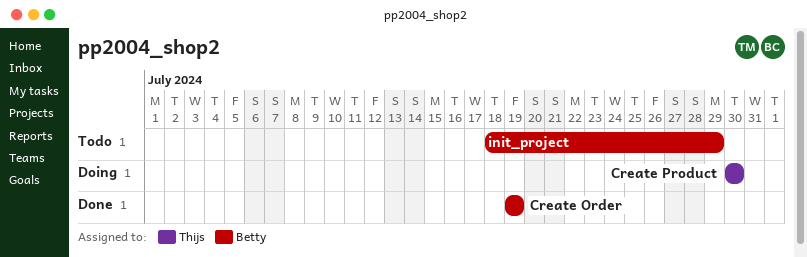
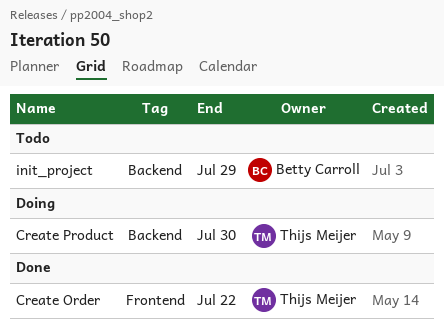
Create Order, owner: Betty Carroll -> Thijs Meijer
Create Order, due: Jul 19 -> Jul 22

